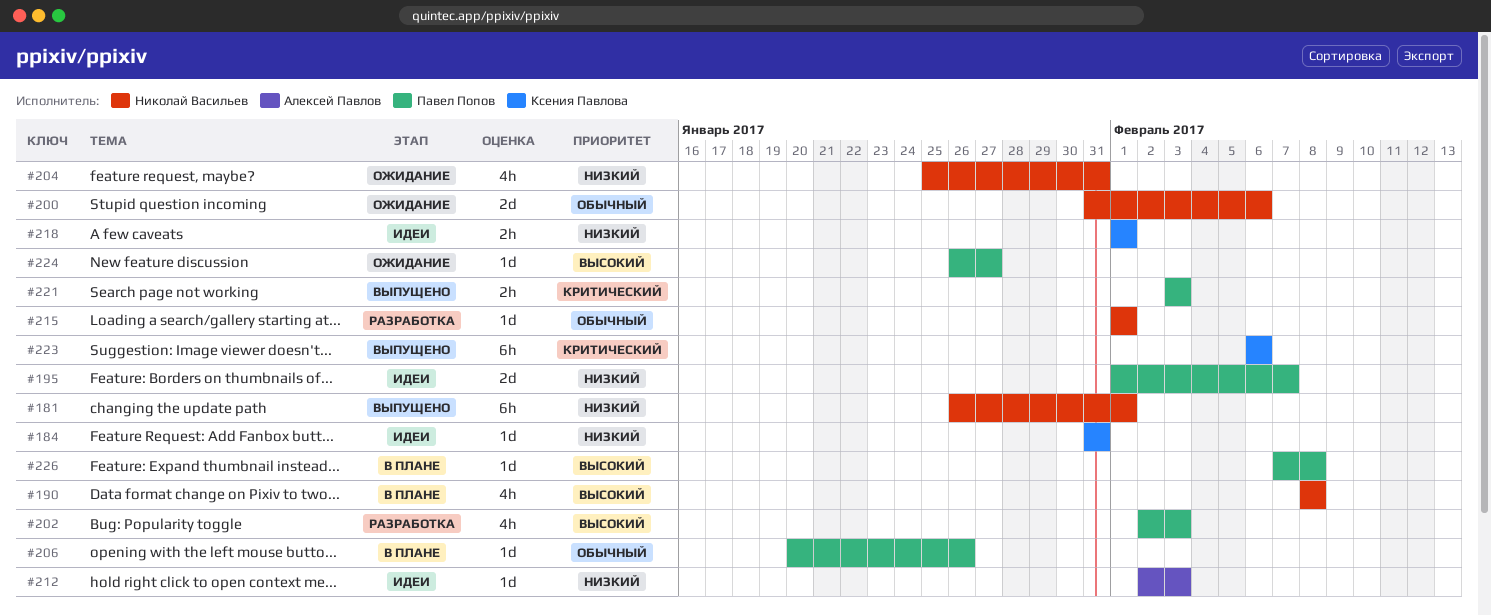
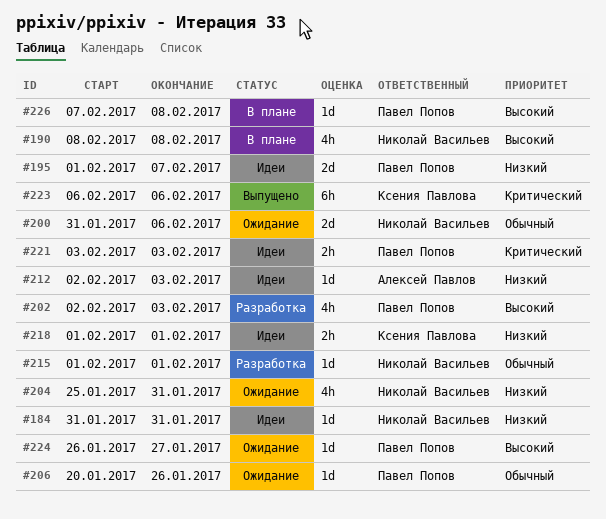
#181: present -> none
#184, owner: Ксения Павлова -> Николай Васильев
#206, status: В плане -> Ожидание
#221, status: Выпущено -> Идеи

